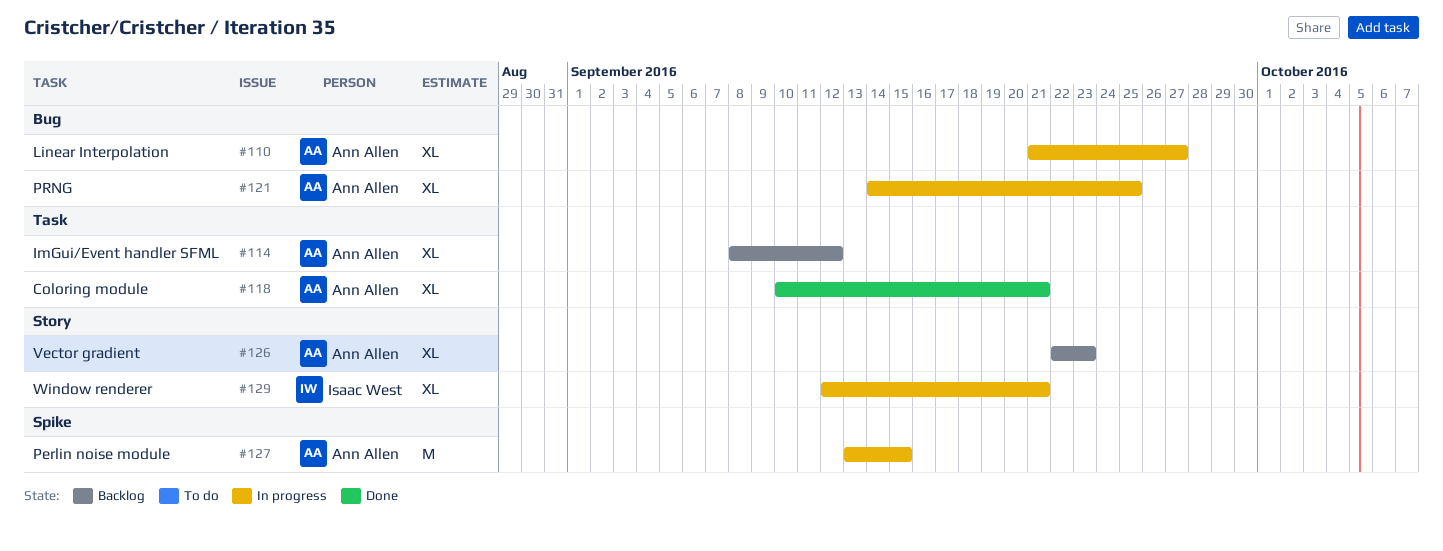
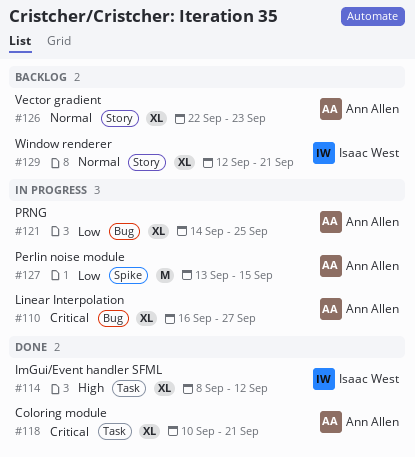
#110, start: Sep 21 -> Sep 16
#114, status: Backlog -> Done
#114, owner: Ann Allen -> Isaac West
#129, status: In progress -> Backlog

